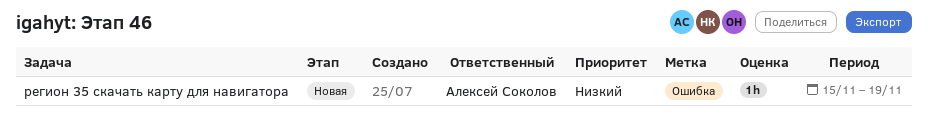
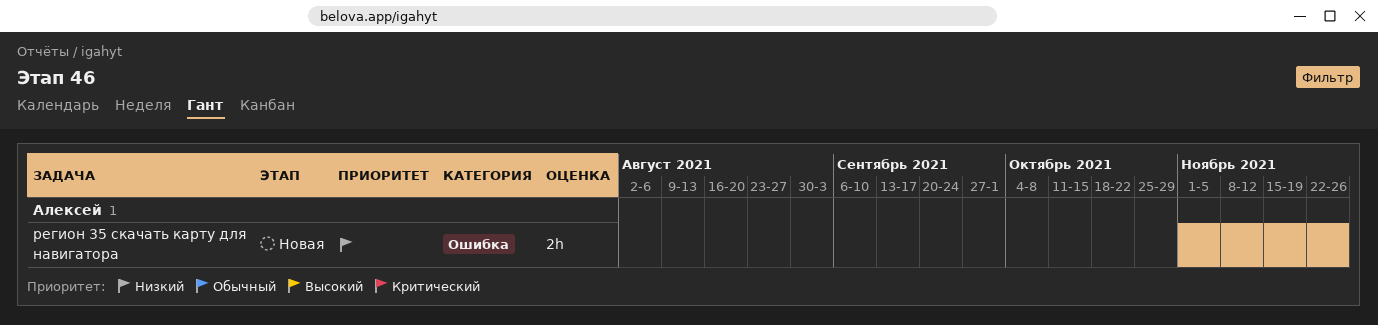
регион 35 скачать карту для навигатора, estimate: 1h -> 2h
регион 35 скачать карту для навигатора, start: Nov 15 -> Nov 1
регион 35 скачать карту для навигатора, due: Nov 19 -> Nov 26

